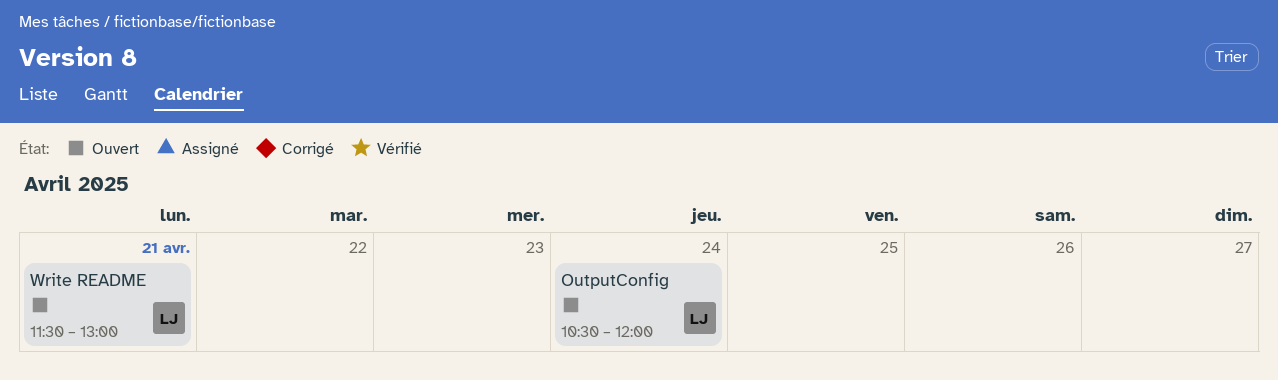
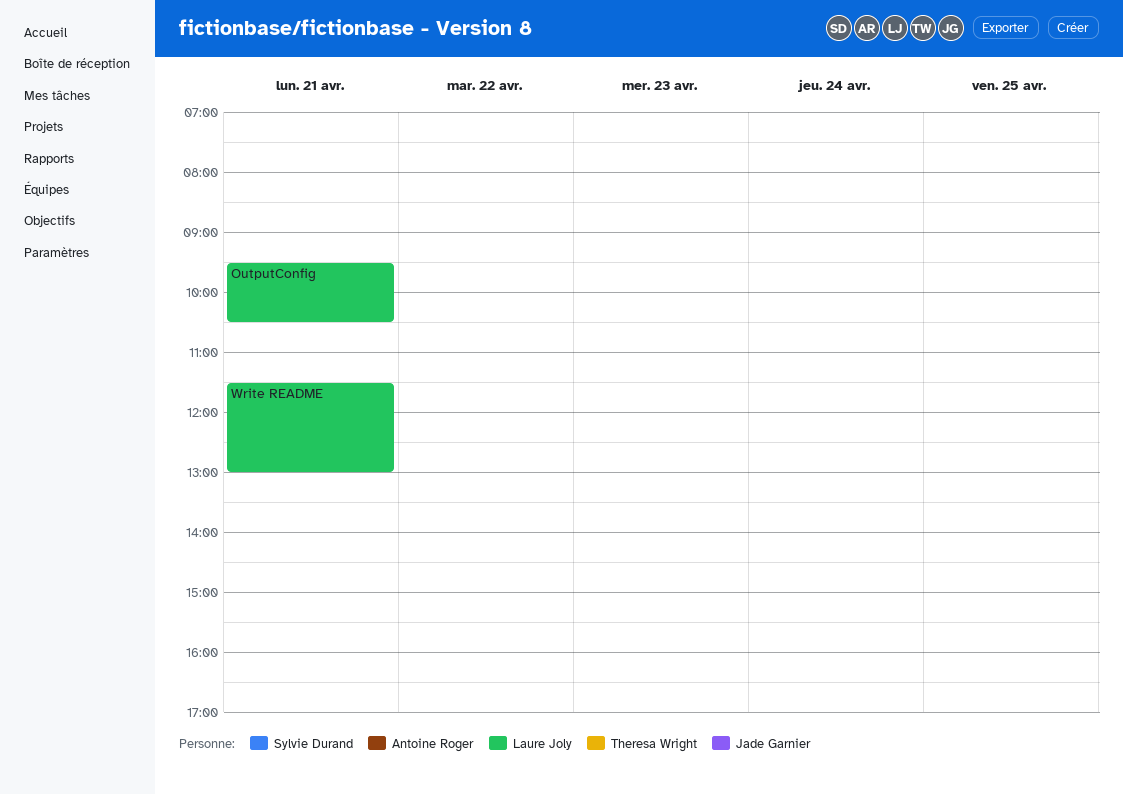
OutputConfig, day: Apr 24 -> Apr 21
OutputConfig, begins: 10:30 -> 09:30
OutputConfig, ends: 12:00 -> 10:30

